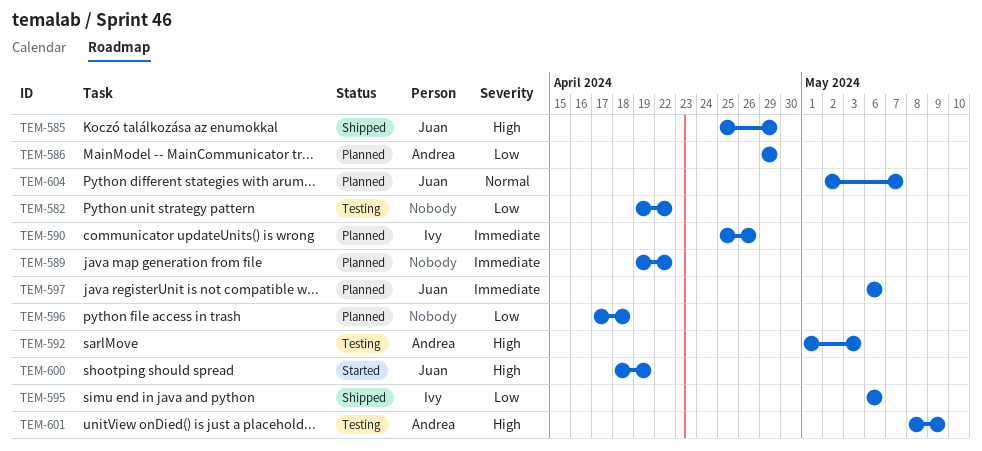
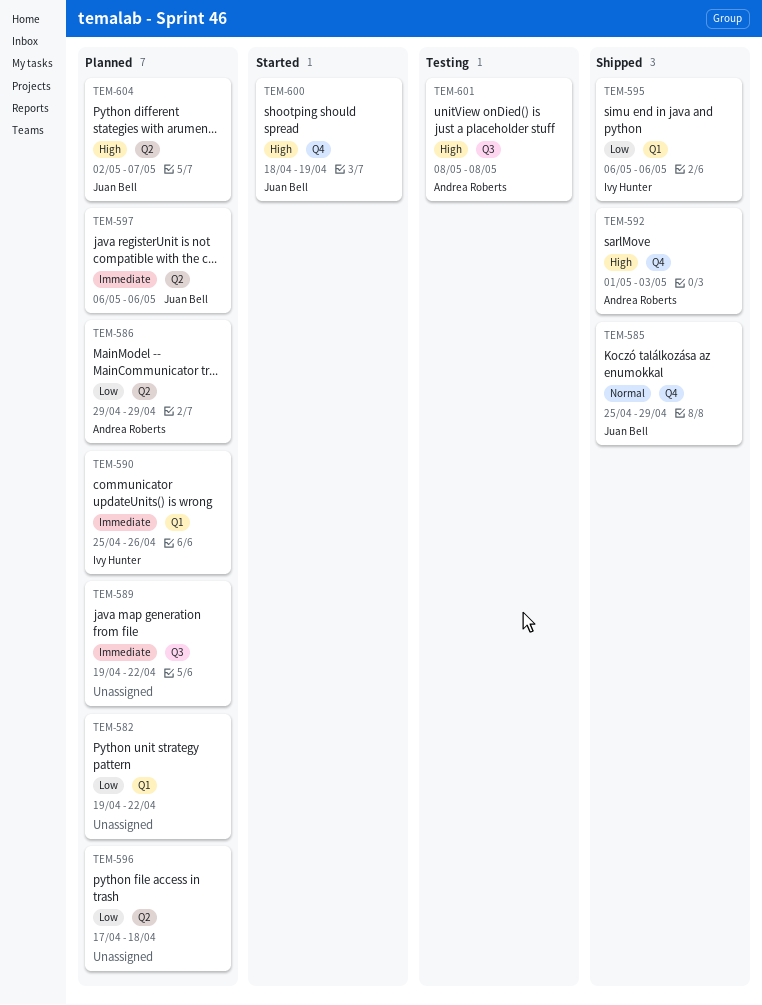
TEM-582, status: Testing -> Planned
TEM-585, priority: High -> Normal
TEM-592, status: Testing -> Shipped
TEM-601, due: May 9 -> May 8
TEM-604, priority: Normal -> High

